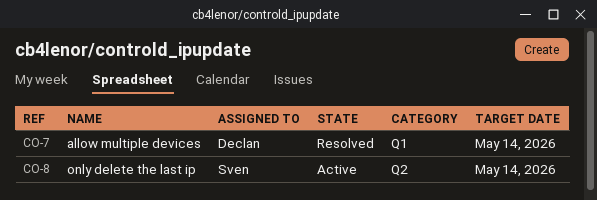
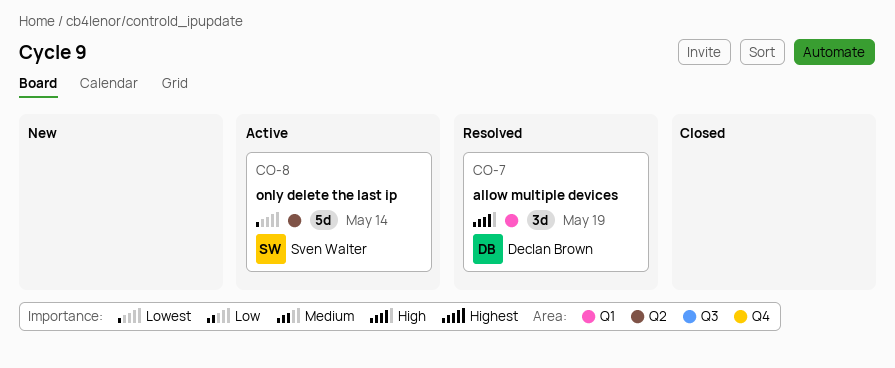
CO-7, due: May 14 -> May 19

